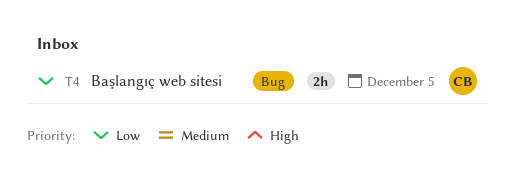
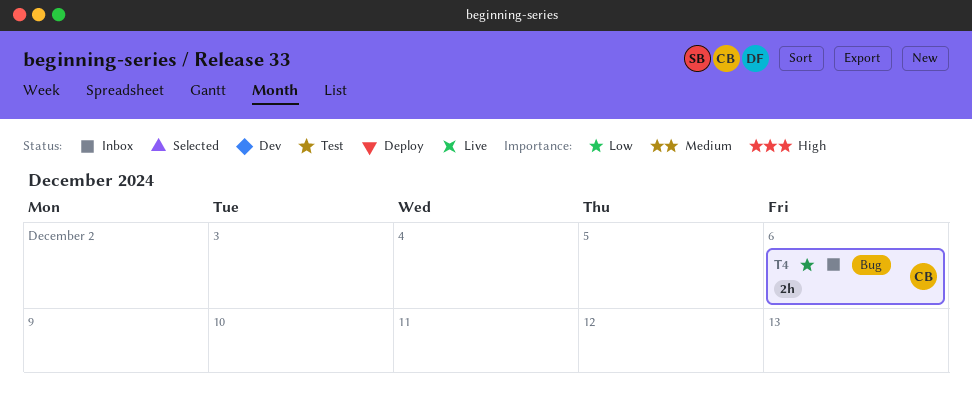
T4, due: Dec 5 -> Dec 6

